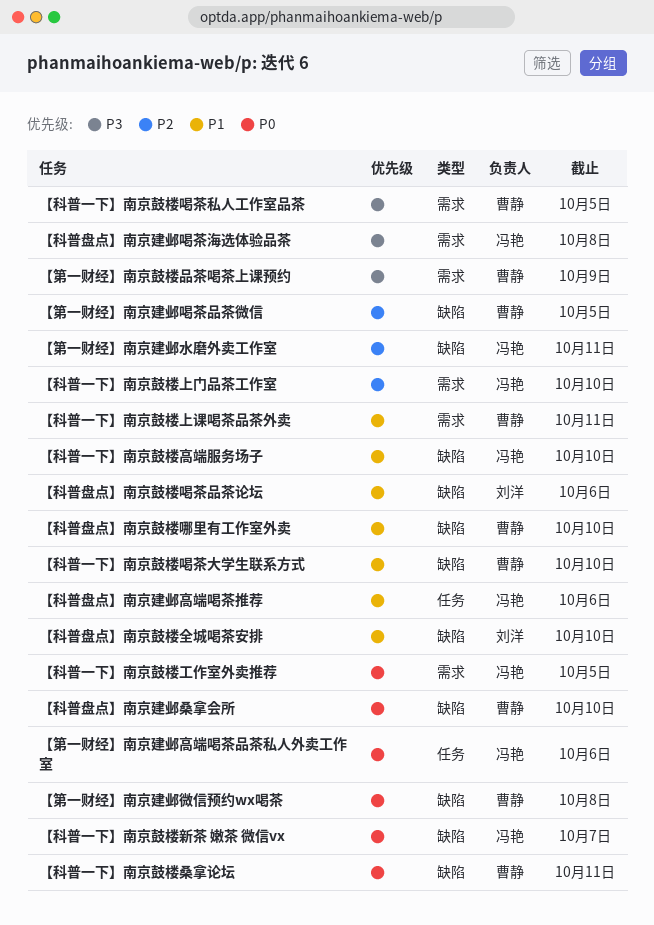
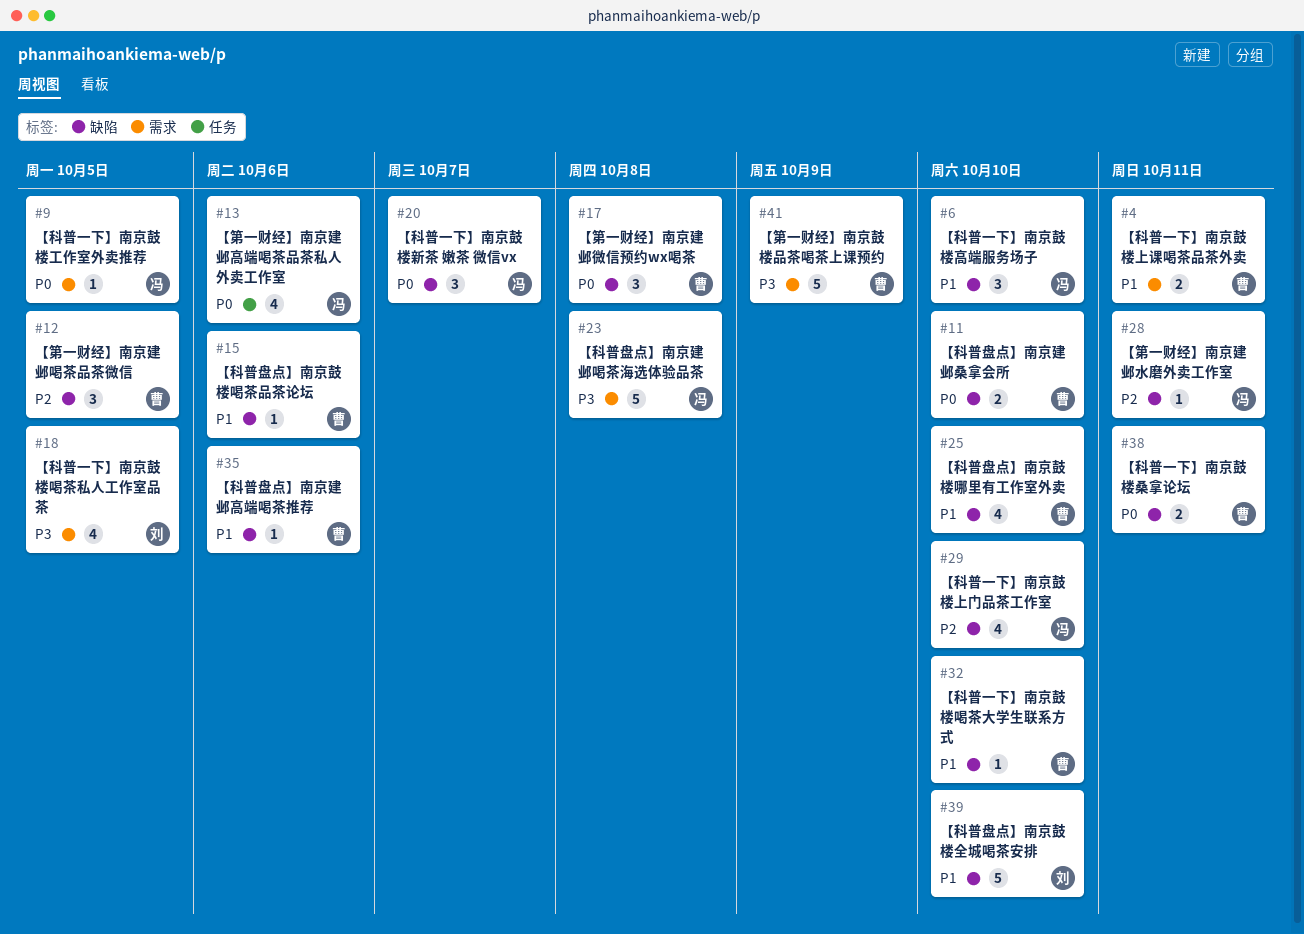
【科普一下】南京鼓楼上门品茶工作室, label: 需求 -> 缺陷
【科普一下】南京鼓楼喝茶私人工作室品茶, owner: 曹静 -> 刘洋
【科普盘点】南京建邺高端喝茶推荐, owner: 冯艳 -> 曹静
【科普盘点】南京建邺高端喝茶推荐, label: 任务 -> 缺陷
【科普盘点】南京鼓楼喝茶品茶论坛, owner: 刘洋 -> 曹静

